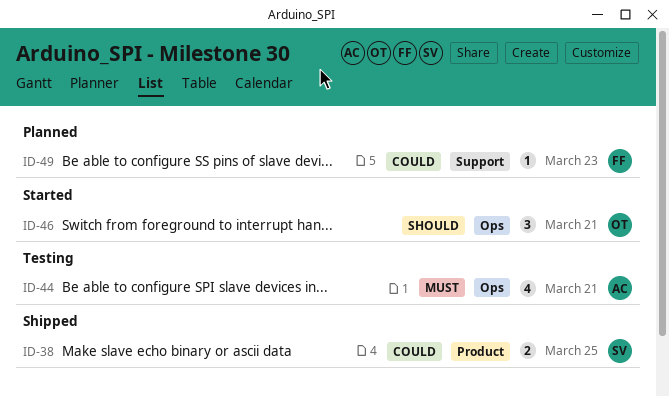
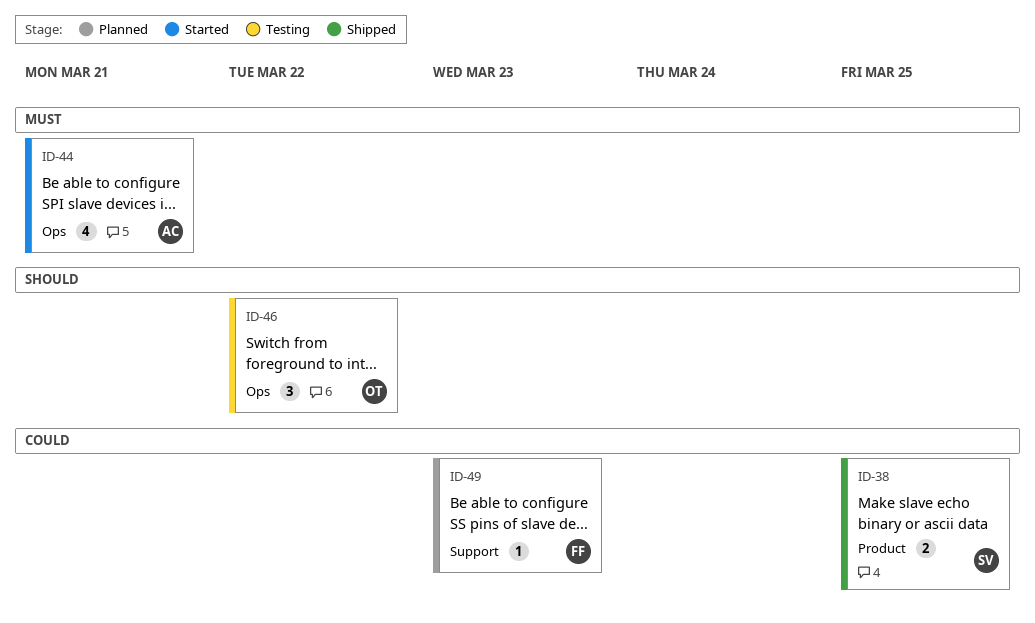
ID-44, status: Testing -> Started
ID-46, status: Started -> Testing
ID-46, due: Mar 21 -> Mar 22

